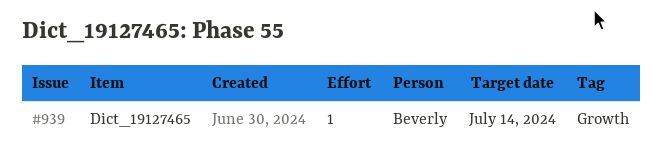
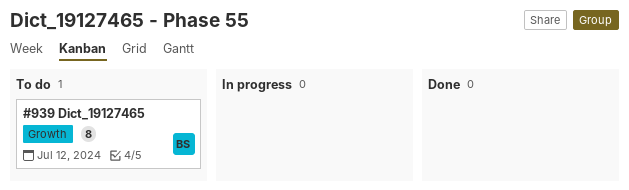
#939, estimate: 1 -> 8
#939, due: Jul 14 -> Jul 12

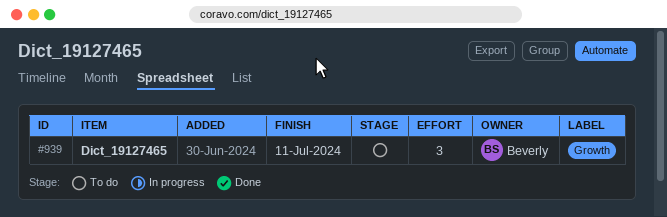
#939, estimate: 8 -> 3
#939, due: Jul 12 -> Jul 11

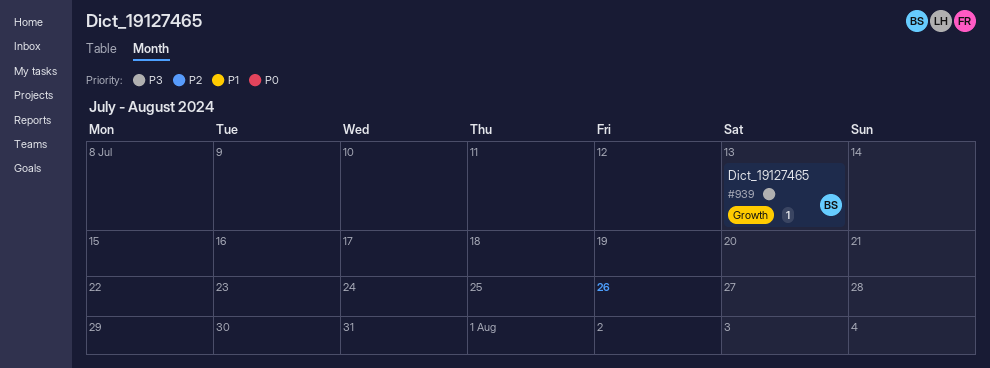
#939, estimate: 3 -> 1
#939, due: Jul 11 -> Jul 13

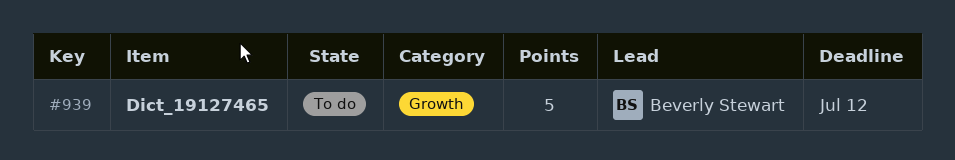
#939, estimate: 1 -> 5
#939, due: Jul 13 -> Jul 12

